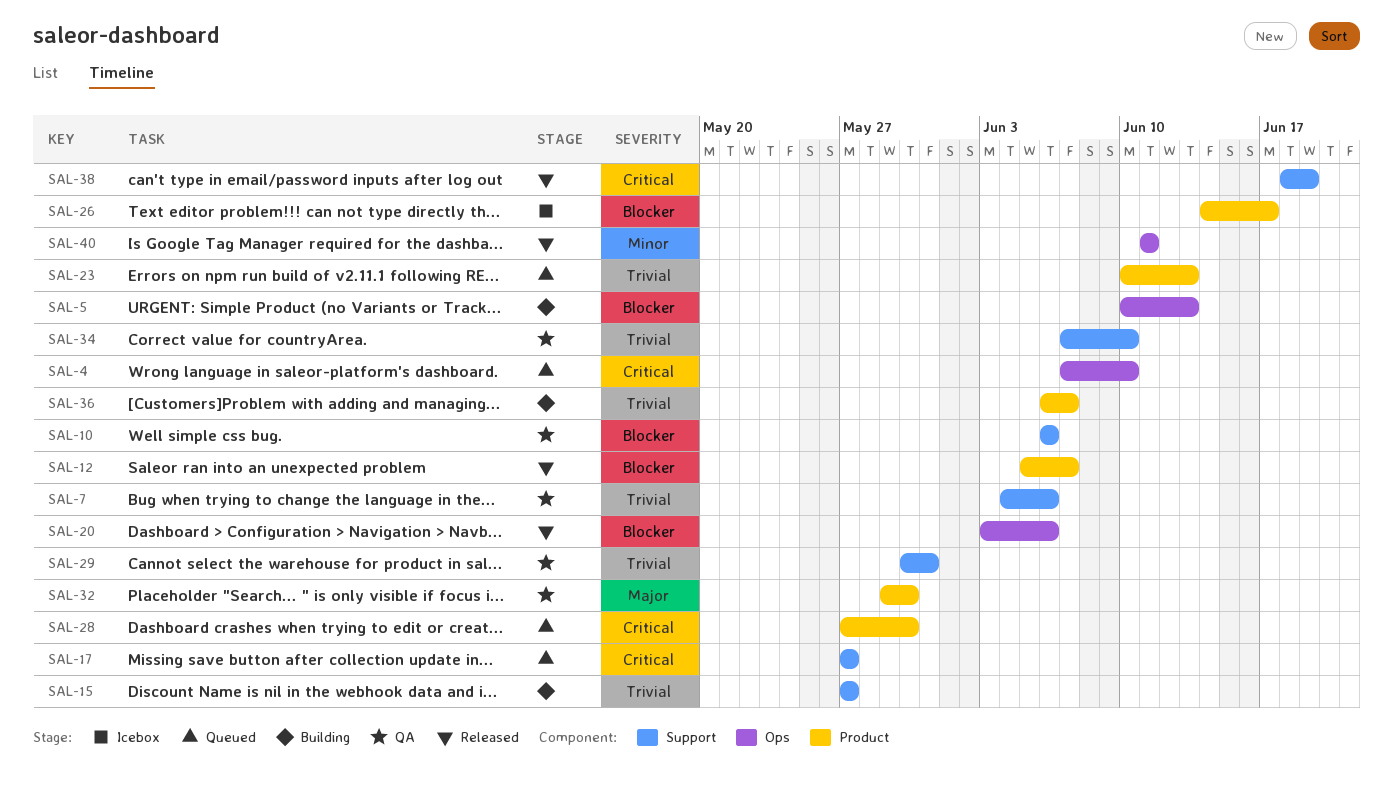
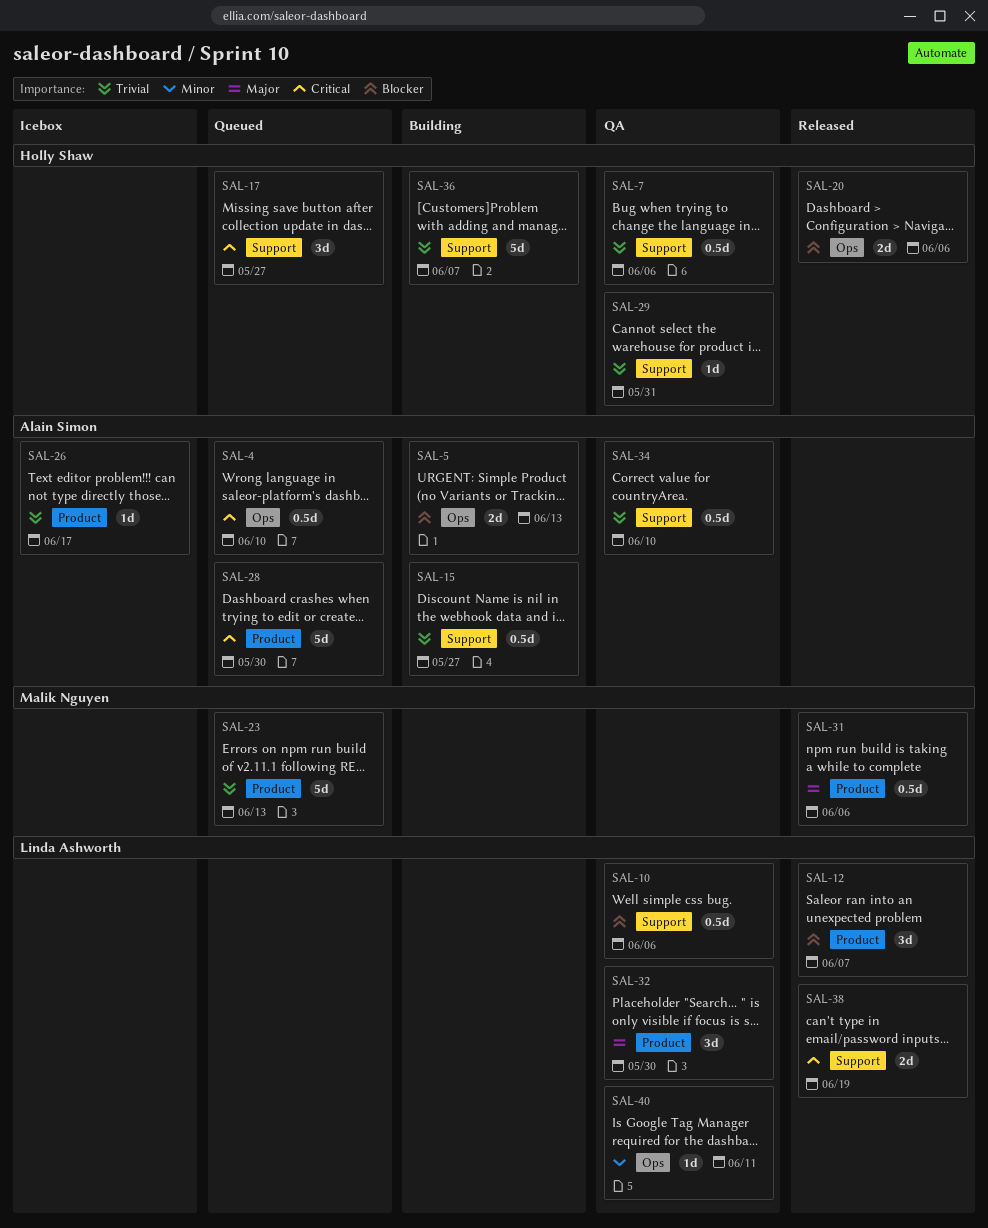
SAL-26, priority: Blocker -> Trivial
SAL-31: none -> present
SAL-36, label: Product -> Support
SAL-40, status: Released -> QA

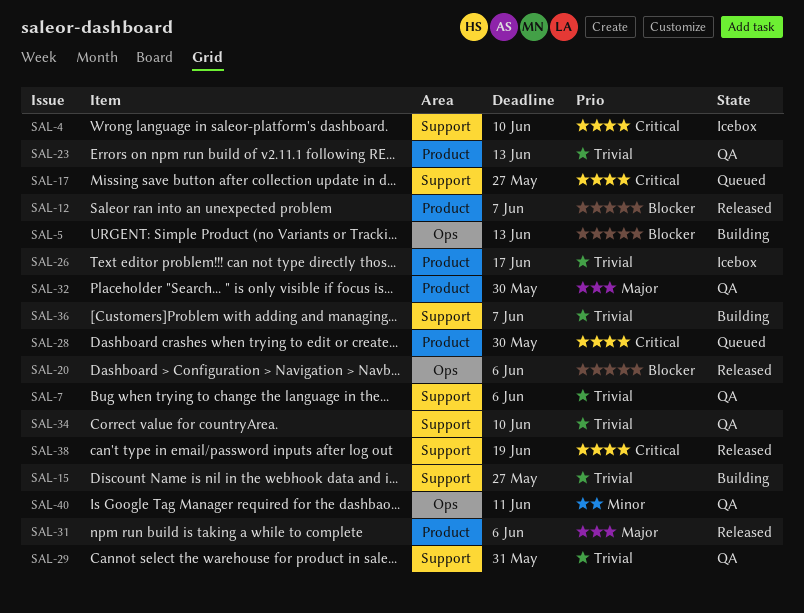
SAL-4, status: Queued -> Icebox
SAL-4, label: Ops -> Support
SAL-10: present -> none
SAL-23, status: Queued -> QA

